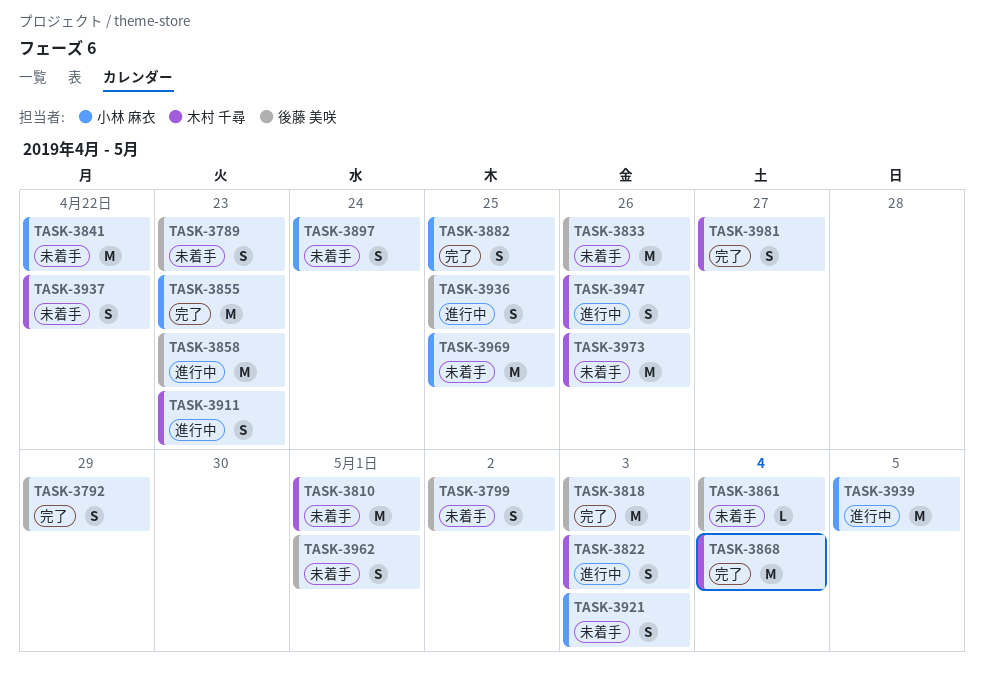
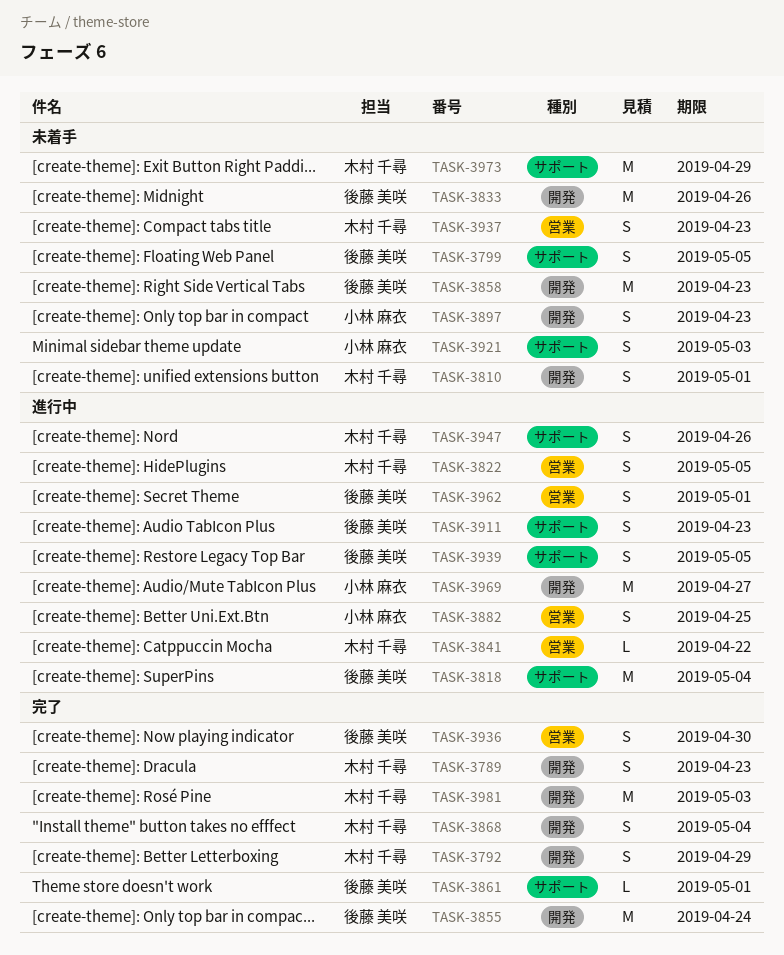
TASK-3789, status: 未着手 -> 完了
TASK-3789, owner: 後藤 美咲 -> 木村 千尋
TASK-3792, owner: 後藤 美咲 -> 木村 千尋
TASK-3799, due: May 2 -> May 5
TASK-3810, estimate: M -> S
TASK-3818, status: 完了 -> 進行中
TASK-3818, due: May 3 -> May 4
TASK-3822, due: May 3 -> May 5
TASK-3841, status: 未着手 -> 進行中
TASK-3841, owner: 小林 麻衣 -> 木村 千尋
TASK-3841, estimate: M -> L
TASK-3855, owner: 小林 麻衣 -> 後藤 美咲
TASK-3855, due: Apr 23 -> Apr 24
TASK-3858, status: 進行中 -> 未着手
TASK-3861, status: 未着手 -> 完了
TASK-3861, due: May 4 -> May 1
TASK-3868, estimate: M -> S
TASK-3882, status: 完了 -> 進行中
TASK-3897, due: Apr 24 -> Apr 23
TASK-3911, owner: 木村 千尋 -> 後藤 美咲
TASK-3936, status: 進行中 -> 完了
TASK-3936, due: Apr 25 -> Apr 30
TASK-3937, due: Apr 22 -> Apr 23
TASK-3939, owner: 小林 麻衣 -> 後藤 美咲
TASK-3939, estimate: M -> S
TASK-3962, status: 未着手 -> 進行中
TASK-3969, status: 未着手 -> 進行中
TASK-3969, due: Apr 25 -> Apr 27
TASK-3973, due: Apr 26 -> Apr 29
TASK-3981, estimate: S -> M
TASK-3981, due: Apr 27 -> May 3

